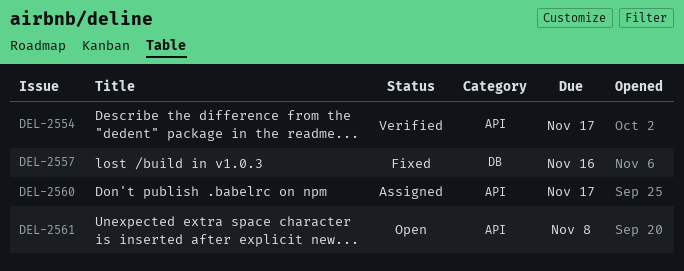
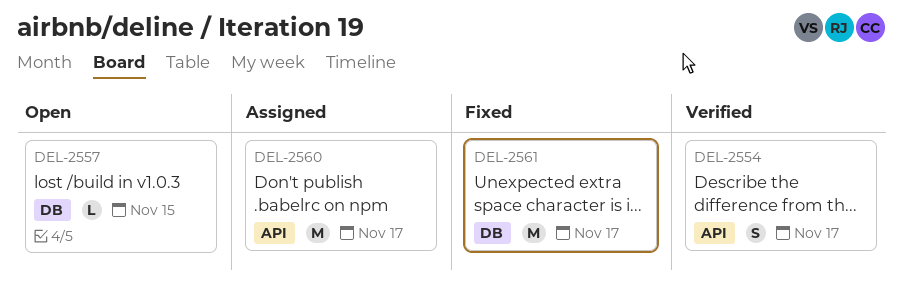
DEL-2557, status: Fixed -> Open
DEL-2557, due: Nov 16 -> Nov 15
DEL-2561, status: Open -> Fixed
DEL-2561, label: API -> DB
DEL-2561, due: Nov 8 -> Nov 17

